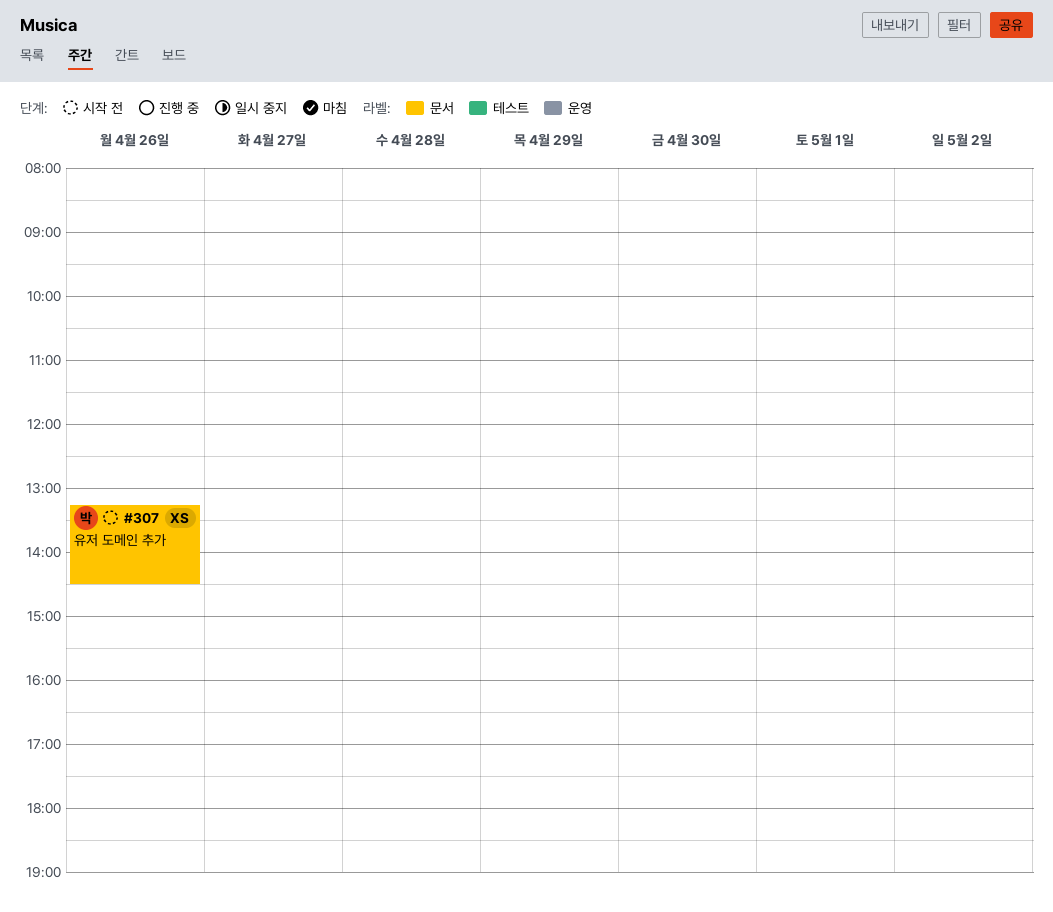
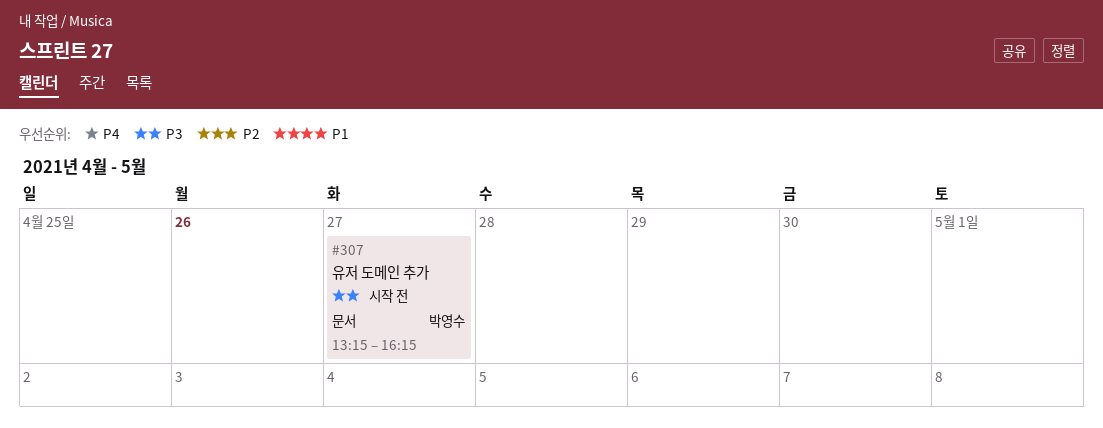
#307, day: Apr 26 -> Apr 27
#307, ends: 14:30 -> 16:15

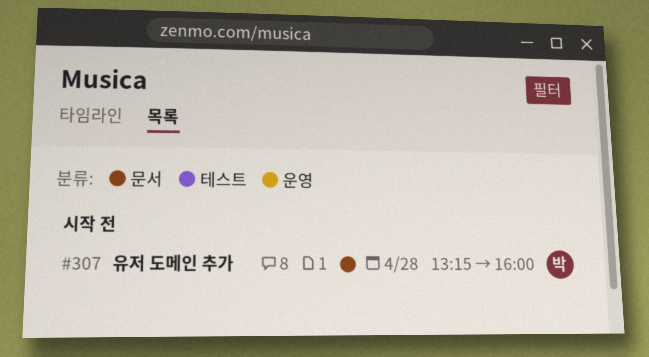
#307, day: Apr 27 -> Apr 28
#307, ends: 16:15 -> 16:00

